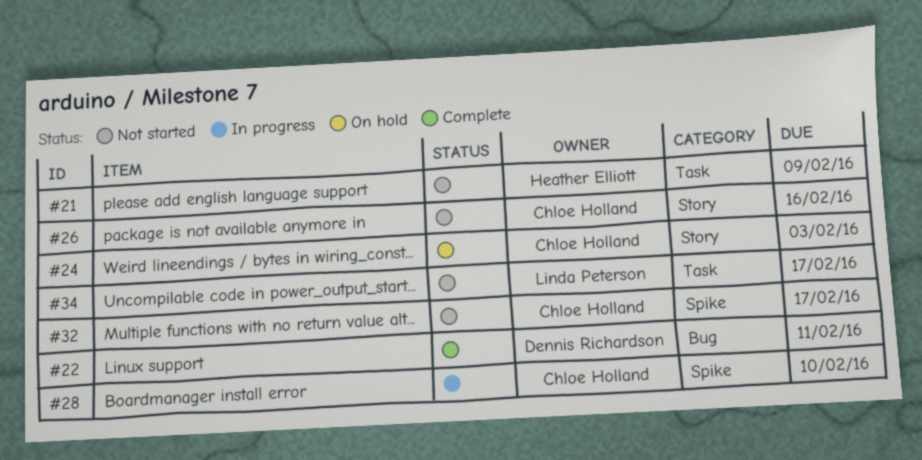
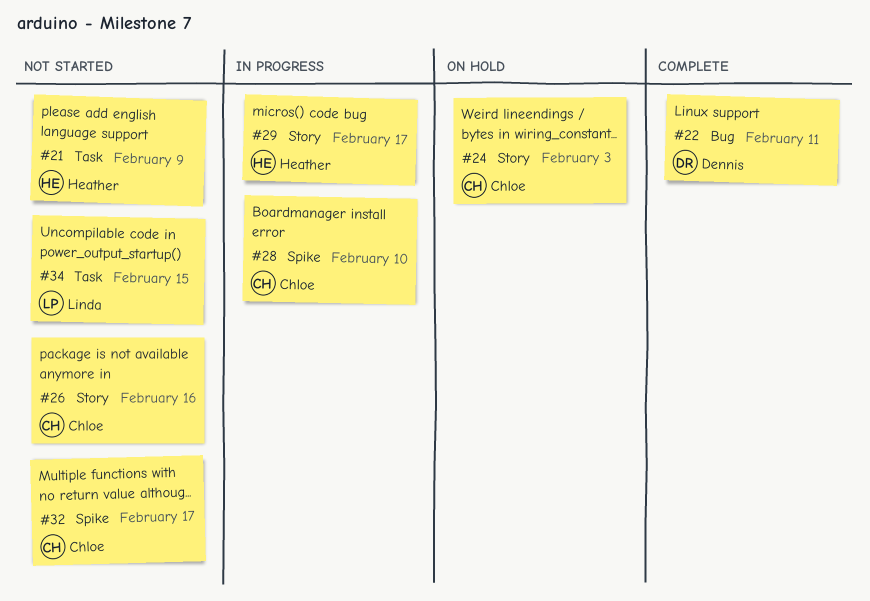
#29: none -> present
#34, due: Feb 17 -> Feb 15

